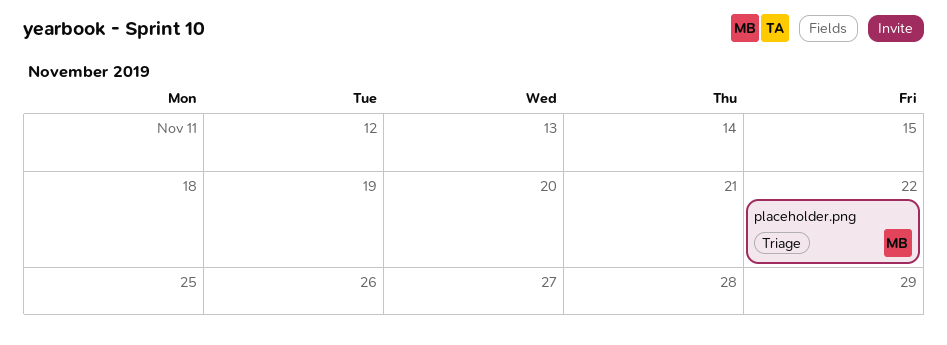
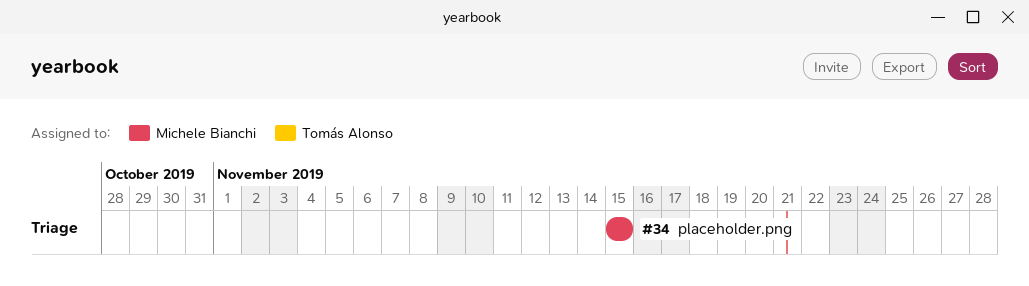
placeholder.png, due: Nov 22 -> Nov 15

